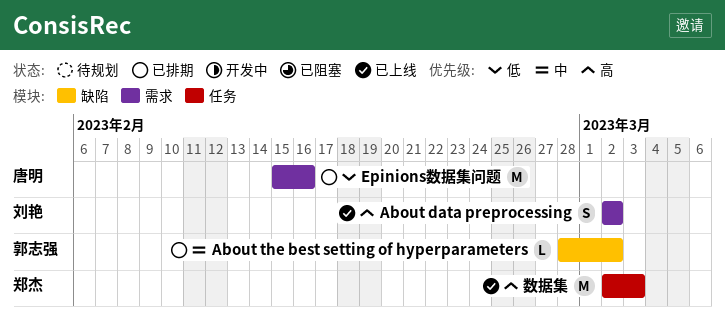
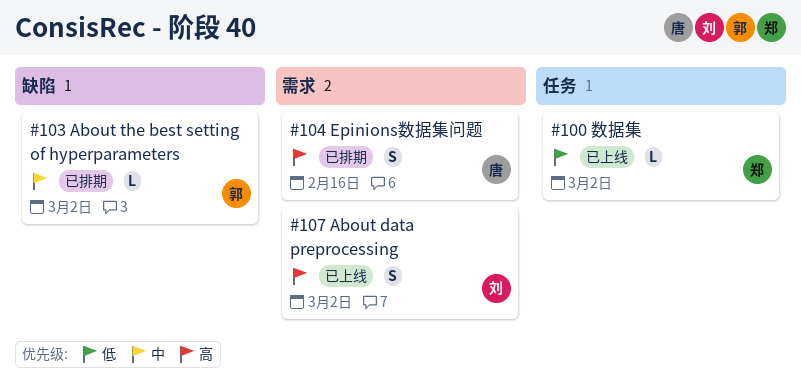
Epinions数据集问题, priority: 低 -> 高
Epinions数据集问题, estimate: M -> S
数据集, priority: 高 -> 低
数据集, estimate: M -> L
数据集, due: Mar 3 -> Mar 2

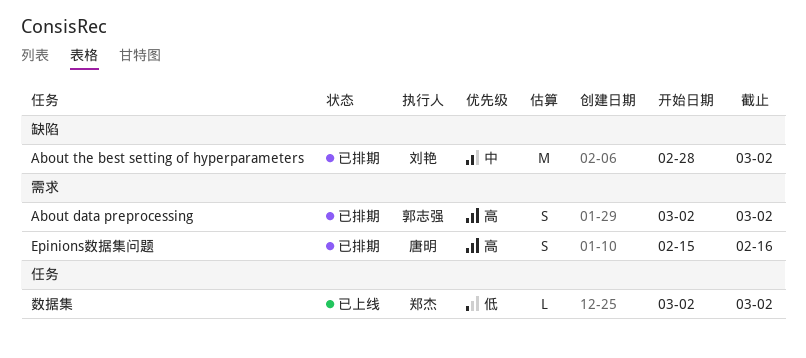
About data preprocessing, status: 已上线 -> 已排期
About data preprocessing, owner: 刘艳 -> 郭志强
About the best setting of hyperparameters, owner: 郭志强 -> 刘艳
About the best setting of hyperparameters, estimate: L -> M

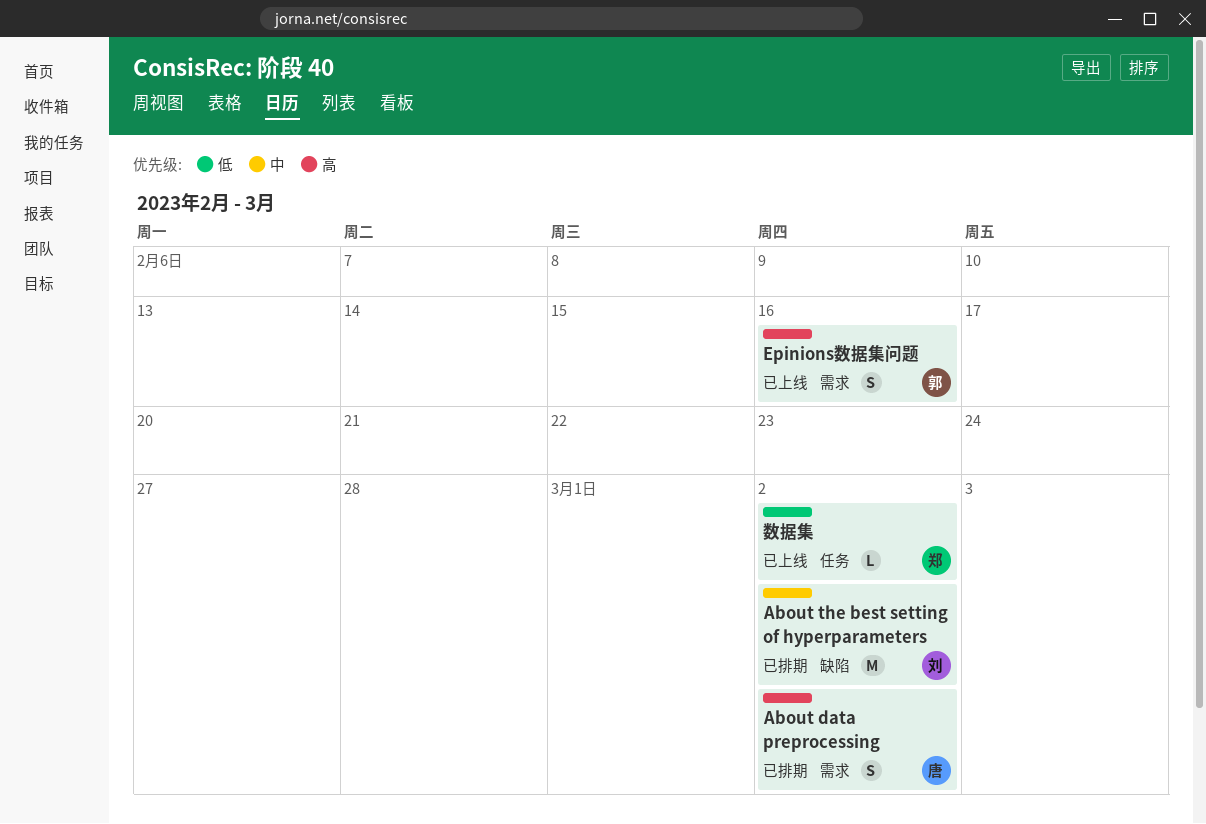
About data preprocessing, owner: 郭志强 -> 唐明
Epinions数据集问题, status: 已排期 -> 已上线
Epinions数据集问题, owner: 唐明 -> 郭志强

